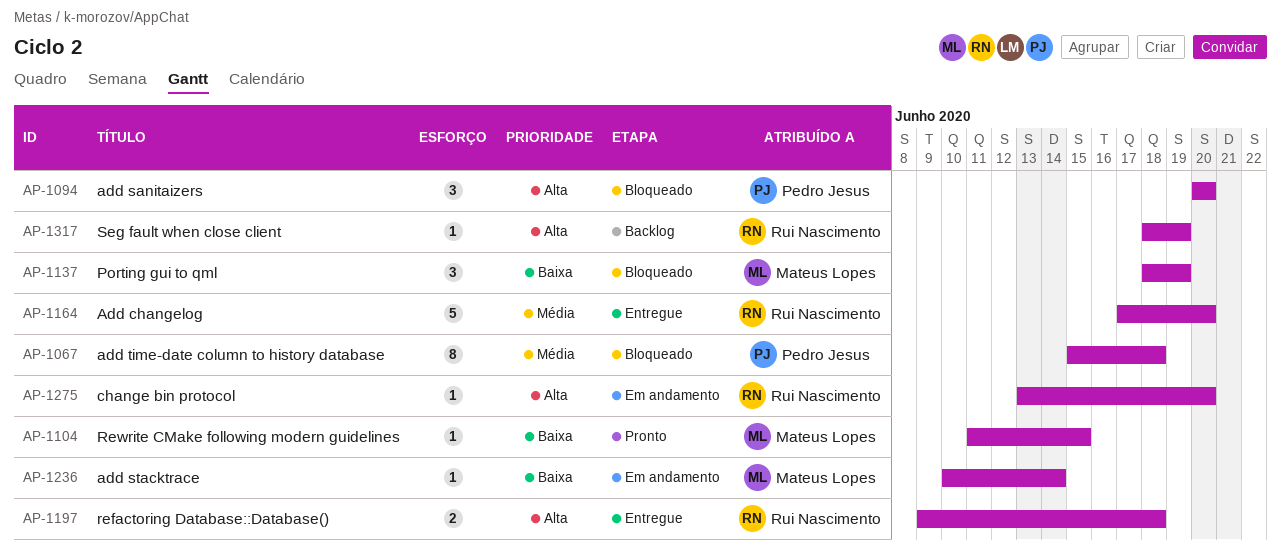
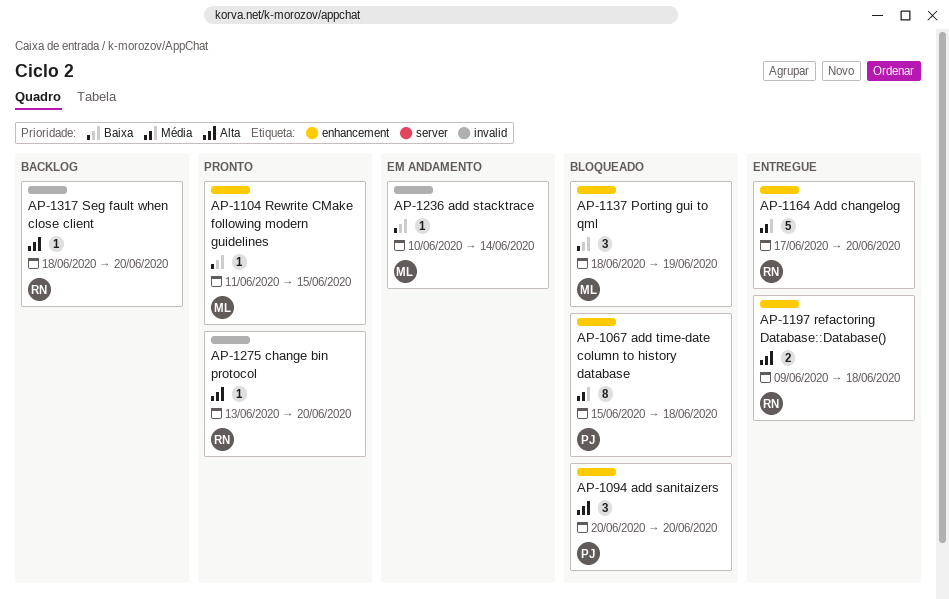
AP-1275, status: Em andamento -> Pronto
AP-1317, due: Jun 19 -> Jun 20

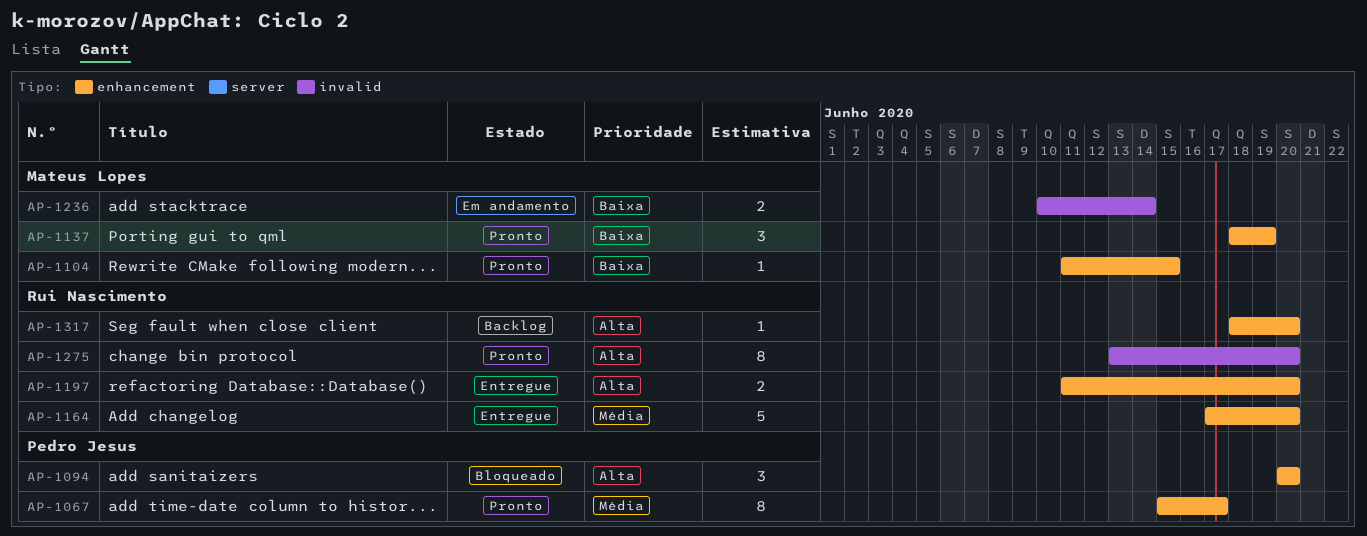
AP-1067, status: Bloqueado -> Pronto
AP-1067, due: Jun 18 -> Jun 17
AP-1137, status: Bloqueado -> Pronto
AP-1197, start: Jun 9 -> Jun 11
AP-1197, due: Jun 18 -> Jun 20
AP-1236, estimate: 1 -> 2
AP-1275, estimate: 1 -> 8
AP-1317, label: invalid -> enhancement

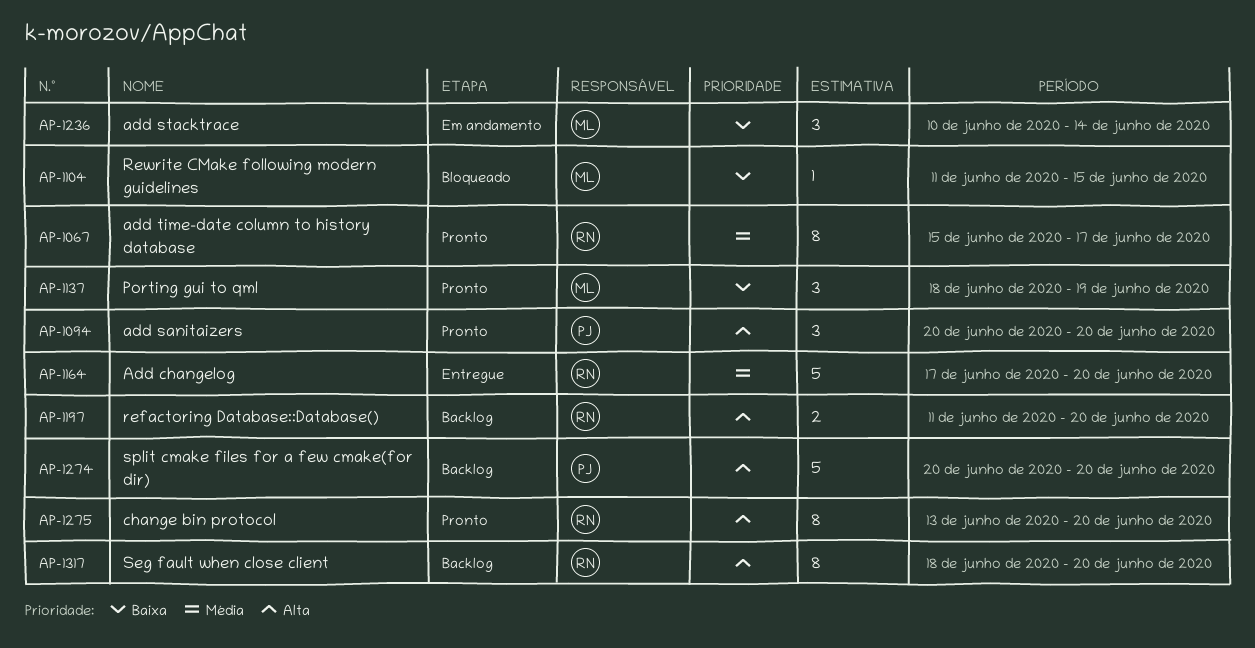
AP-1067, owner: Pedro Jesus -> Rui Nascimento
AP-1094, status: Bloqueado -> Pronto
AP-1104, status: Pronto -> Bloqueado
AP-1197, status: Entregue -> Backlog
AP-1236, estimate: 2 -> 3
AP-1274: none -> present
AP-1317, estimate: 1 -> 8

